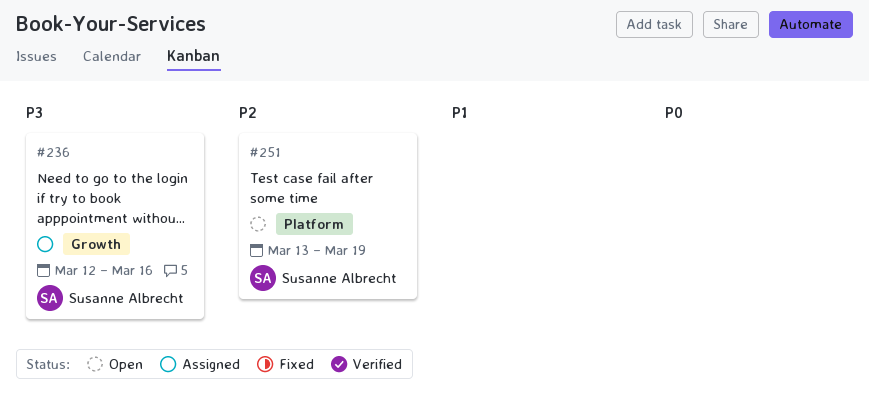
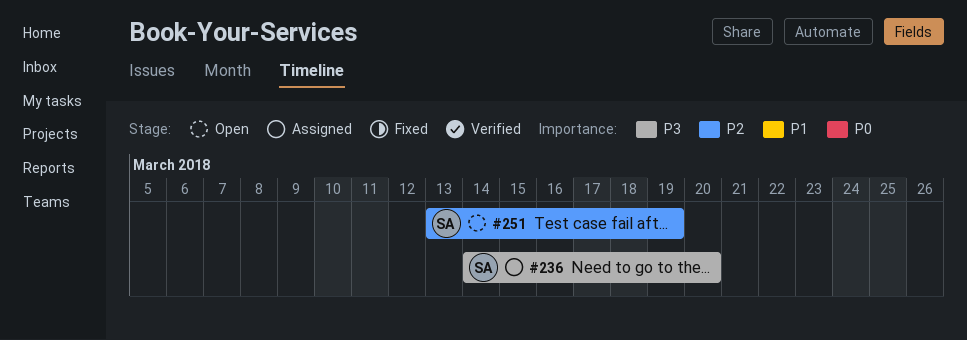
#236, start: Mar 12 -> Mar 14
#236, due: Mar 16 -> Mar 20

